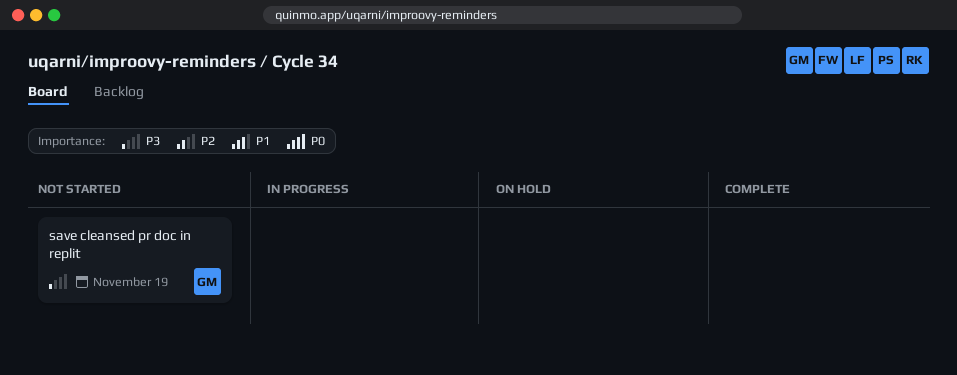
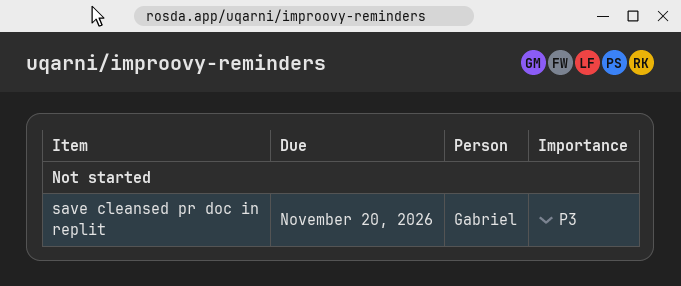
save cleansed pr doc in replit, due: Nov 19 -> Nov 20

